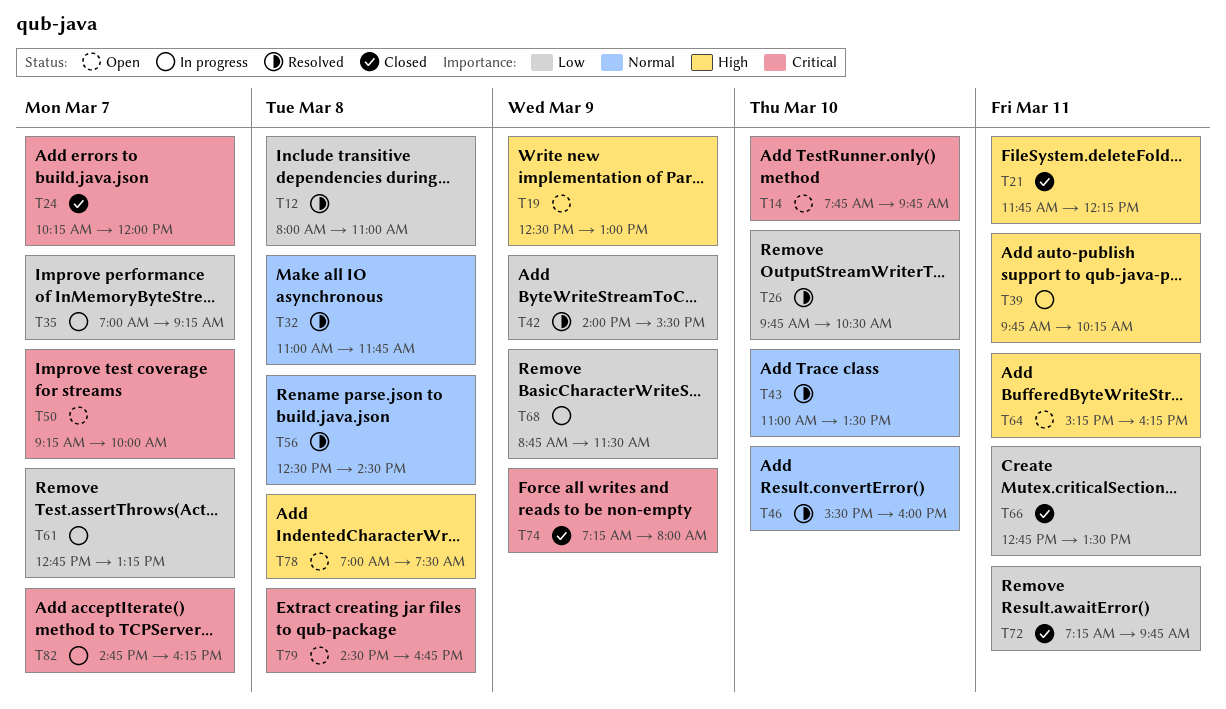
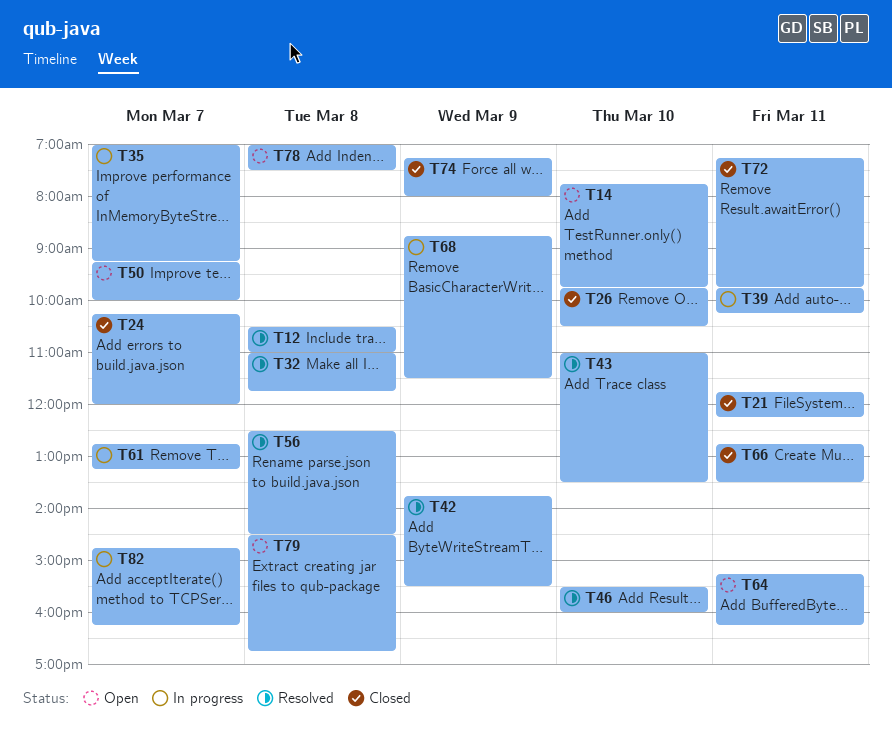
T12, begins: 08:00 -> 10:30
T19: present -> none
T26, status: Resolved -> Closed
T42, begins: 14:00 -> 13:45

